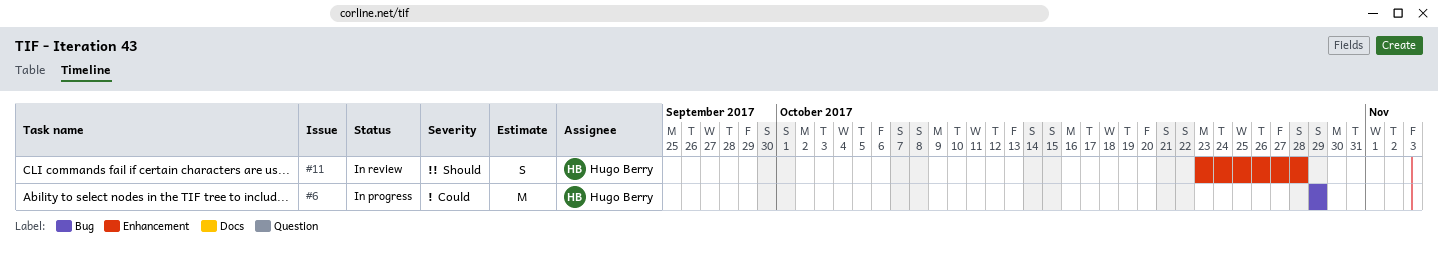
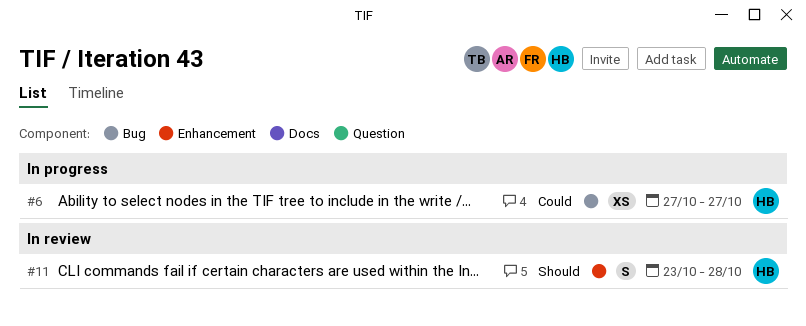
#6, estimate: M -> XS
#6, start: Oct 29 -> Oct 27
#6, due: Oct 29 -> Oct 27

